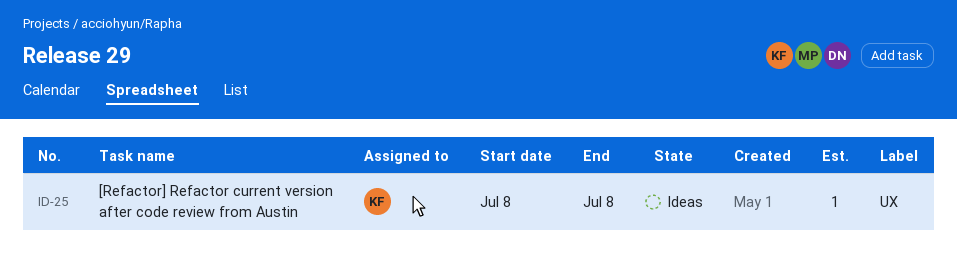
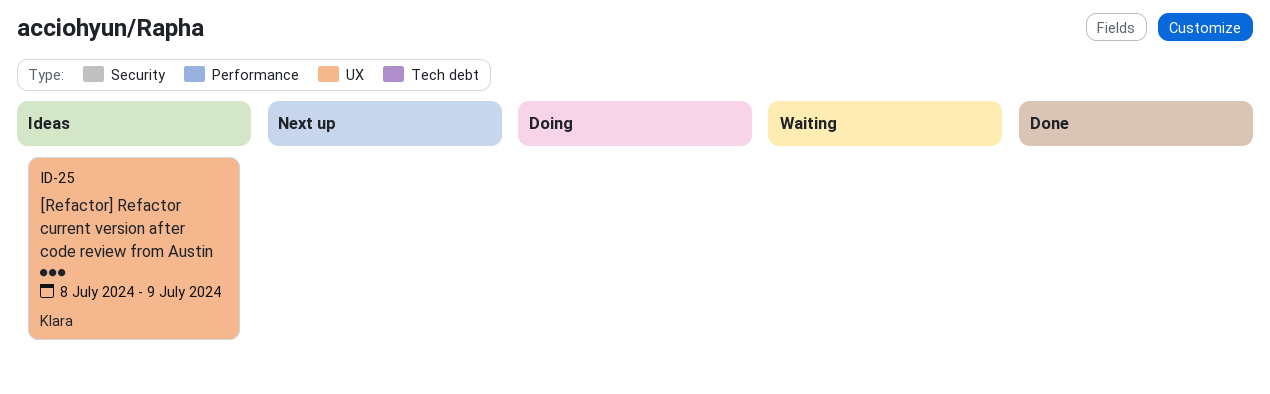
ID-25, estimate: 1 -> 3
ID-25, due: Jul 8 -> Jul 9

